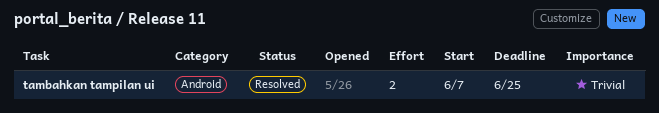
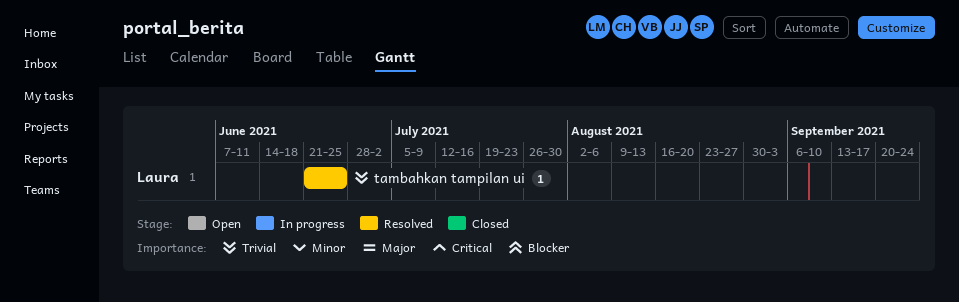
tambahkan tampilan ui, estimate: 2 -> 1
tambahkan tampilan ui, start: Jun 7 -> Jun 21

